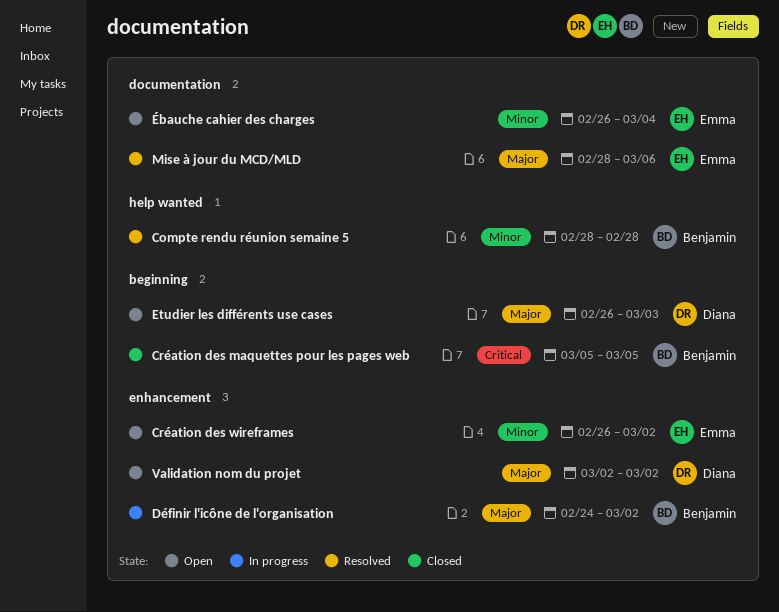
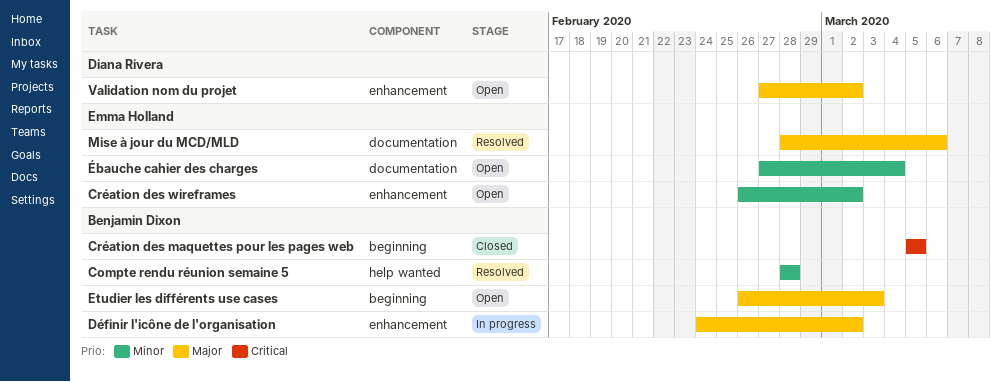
Etudier les différents use cases, owner: Diana Rivera -> Benjamin Dixon
Validation nom du projet, start: Mar 2 -> Feb 27
Ébauche cahier des charges, start: Feb 26 -> Feb 27

